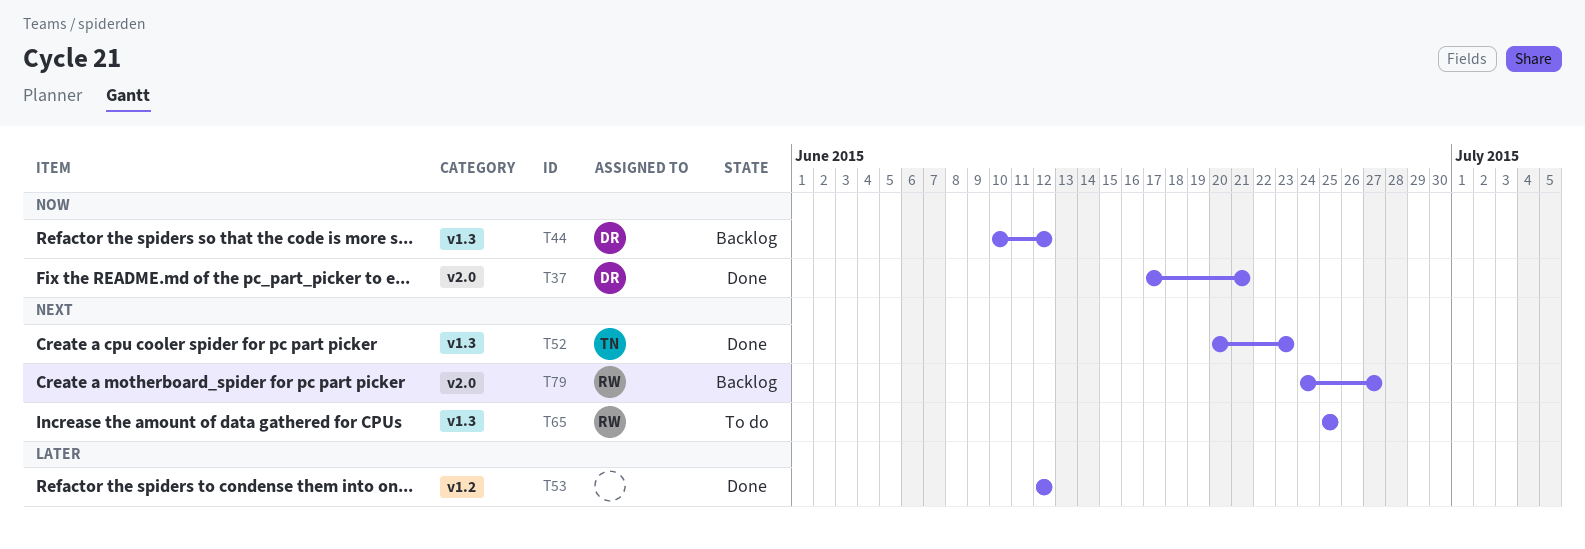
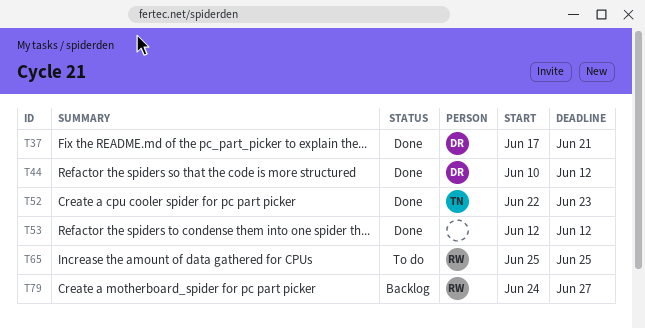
T44, status: Backlog -> Done
T52, start: Jun 20 -> Jun 22

